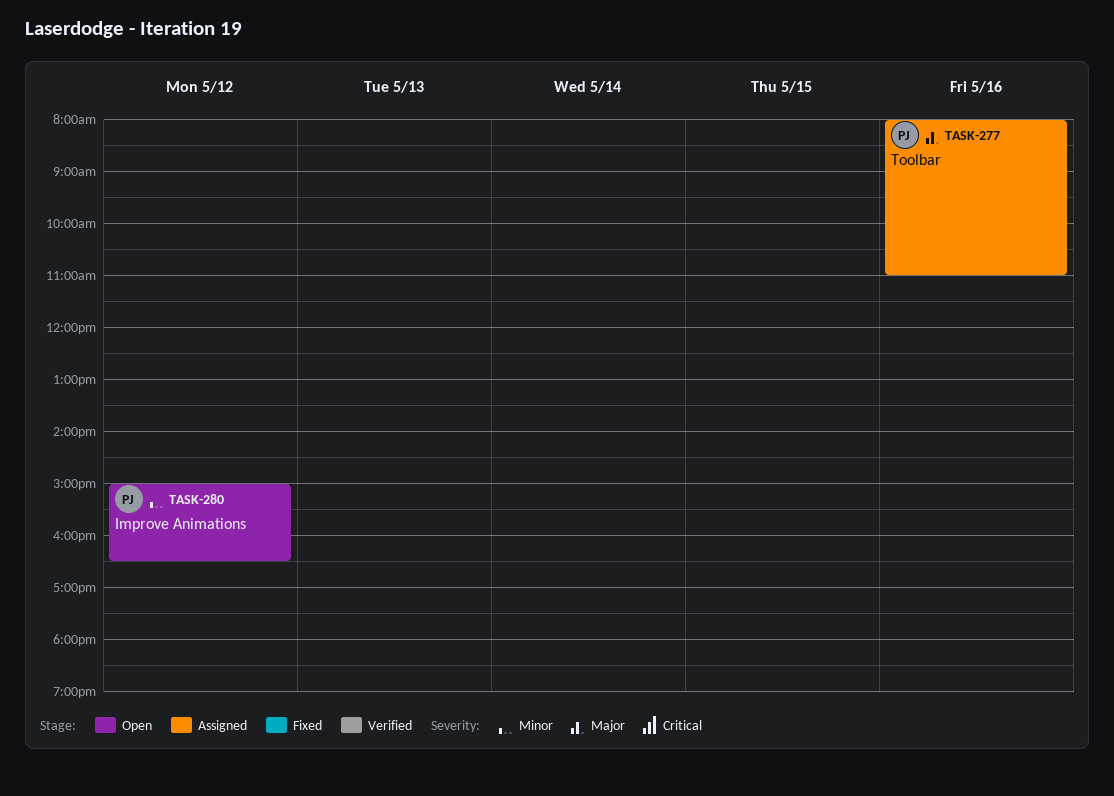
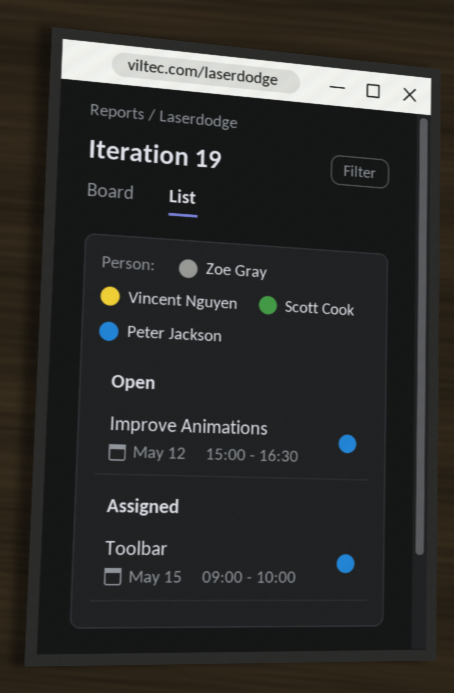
Toolbar, day: May 16 -> May 15
Toolbar, begins: 08:00 -> 09:00
Toolbar, ends: 11:00 -> 10:00

